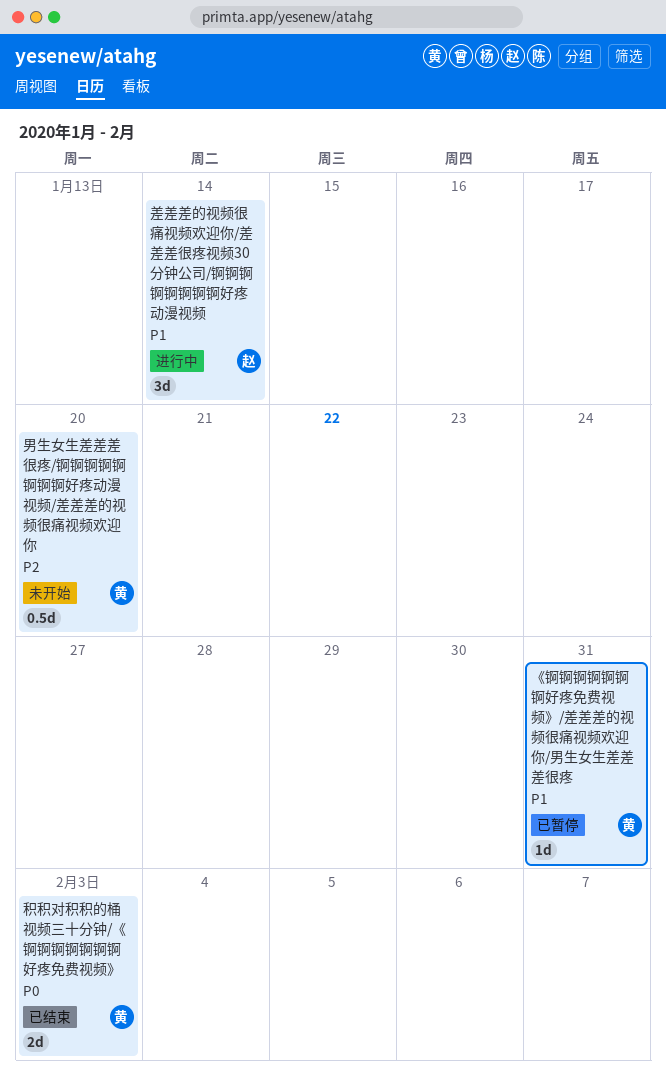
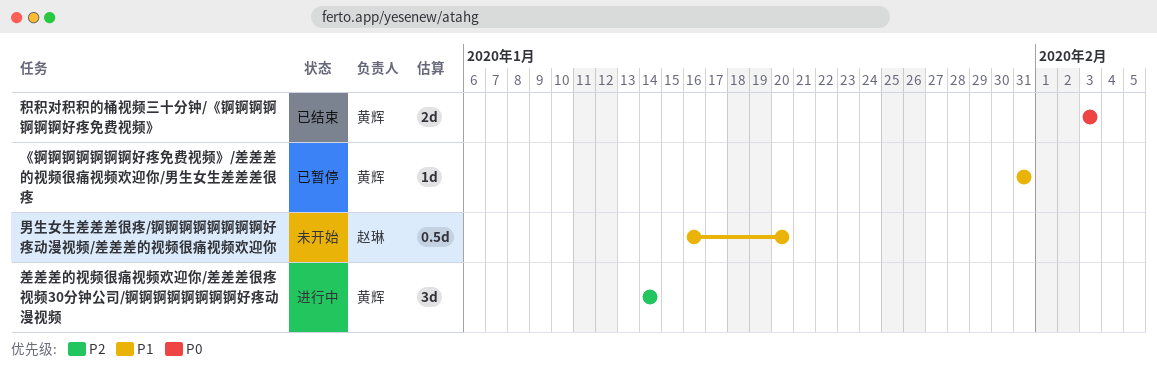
差差差的视频很痛视频欢迎你/差差差很疼视频30分钟公司/锕锕锕锕锕锕锕锕好疼动漫视频, owner: 赵琳 -> 黄辉
差差差的视频很痛视频欢迎你/差差差很疼视频30分钟公司/锕锕锕锕锕锕锕锕好疼动漫视频, priority: P1 -> P2
男生女生差差差很疼/锕锕锕锕锕锕锕锕好疼动漫视频/差差差的视频很痛视频欢迎你, owner: 黄辉 -> 赵琳
男生女生差差差很疼/锕锕锕锕锕锕锕锕好疼动漫视频/差差差的视频很痛视频欢迎你, priority: P2 -> P1

